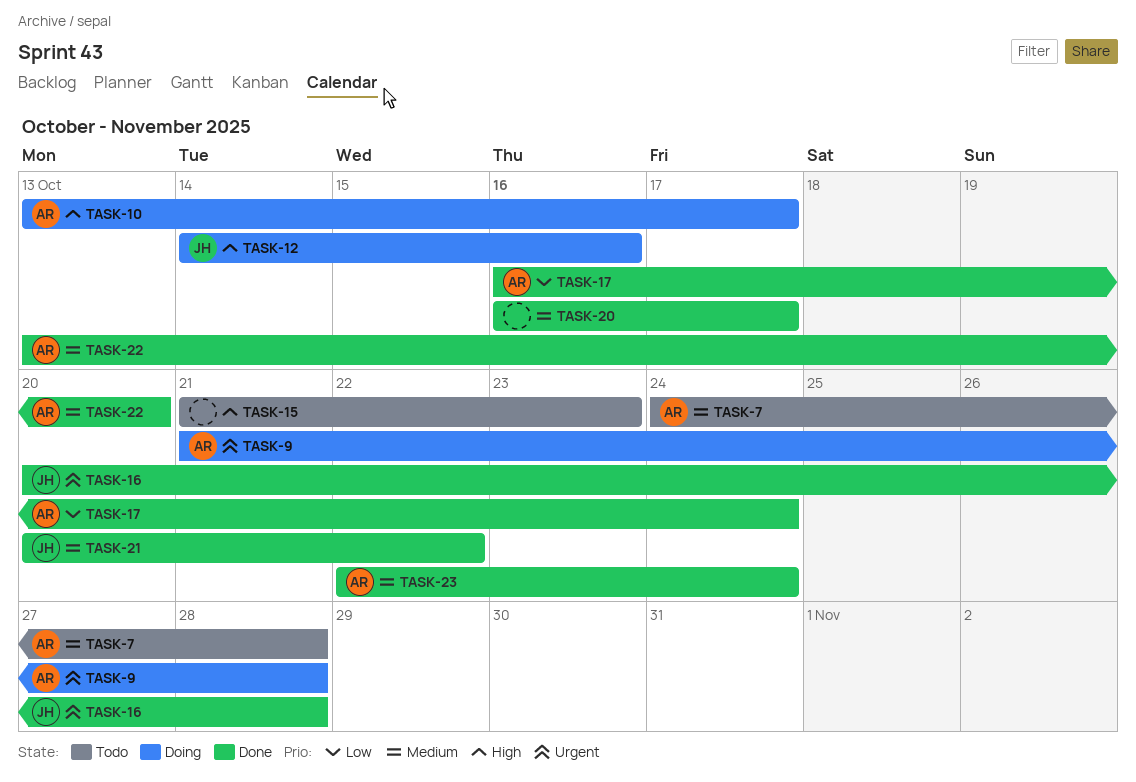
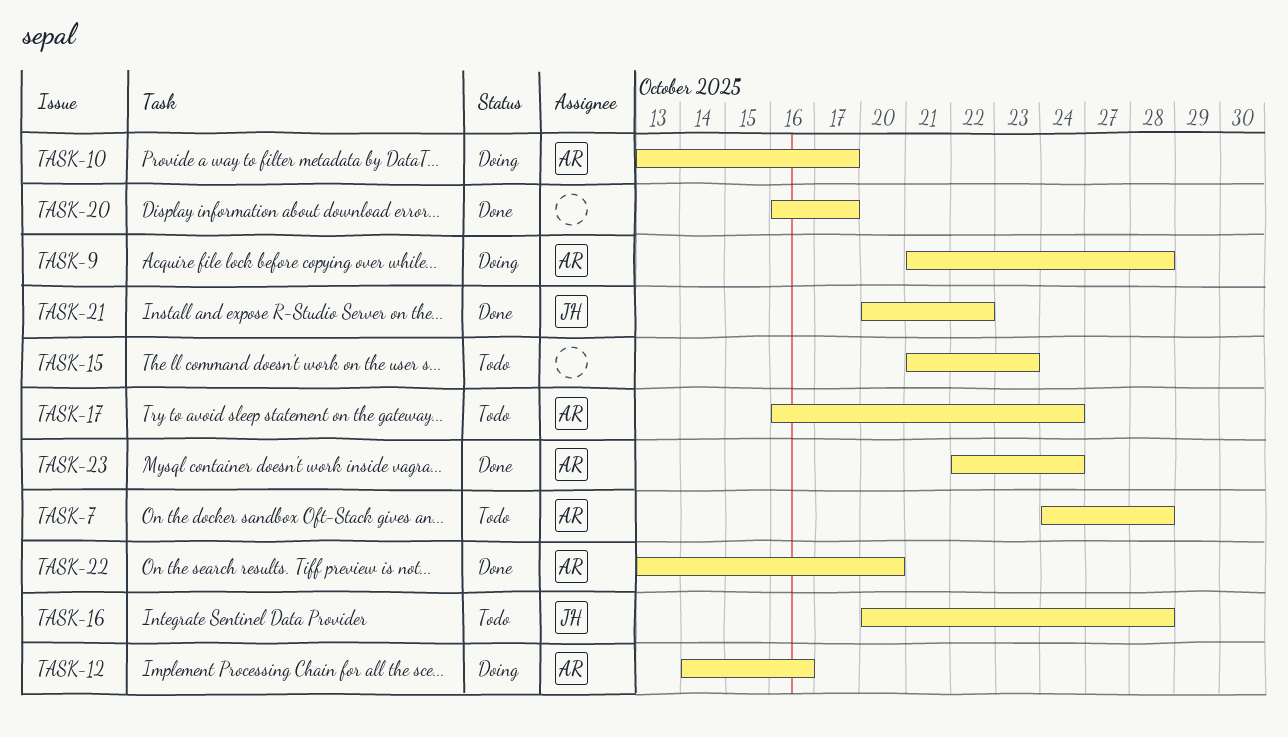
TASK-12, owner: JH -> AR
TASK-16, status: Done -> Todo
TASK-17, status: Done -> Todo

